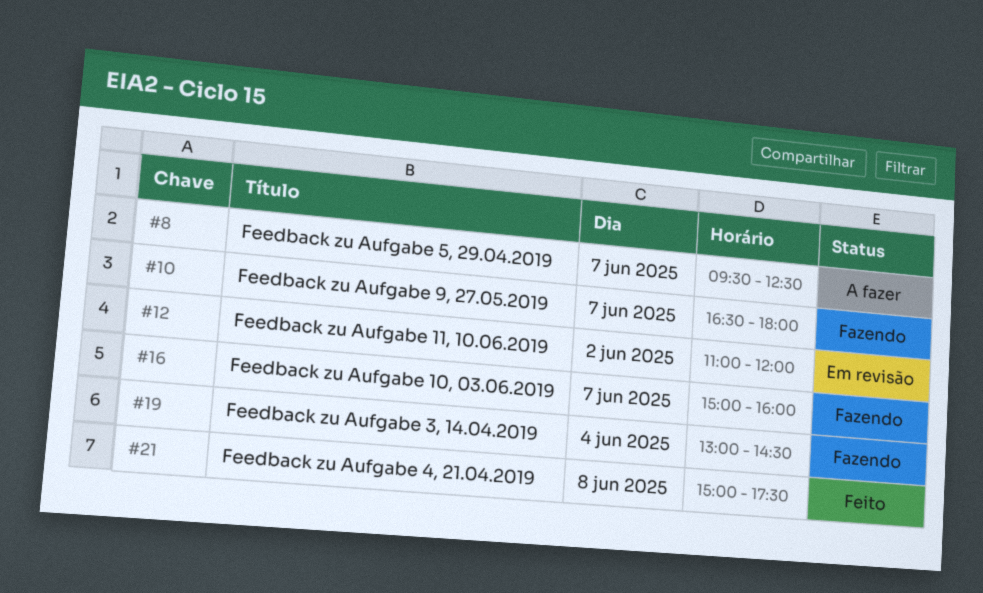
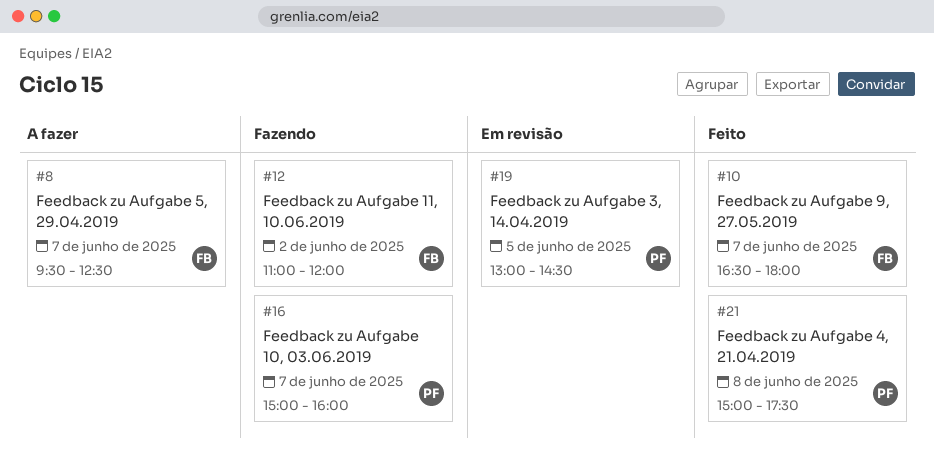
#10, status: Fazendo -> Feito
#12, status: Em revisão -> Fazendo
#19, status: Fazendo -> Em revisão
#19, day: Jun 4 -> Jun 5

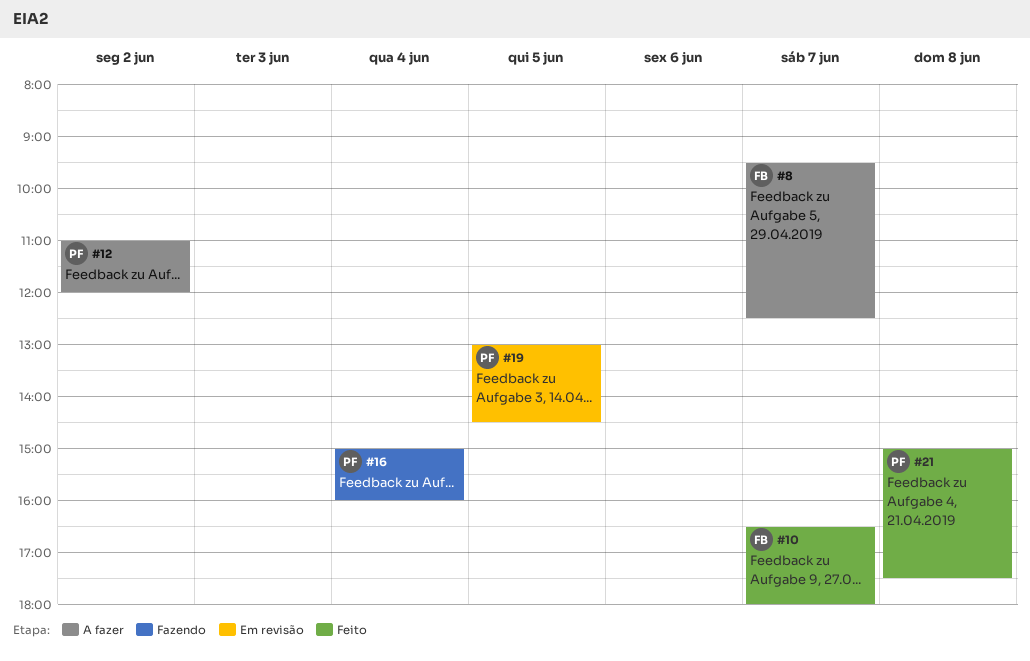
#12, status: Fazendo -> A fazer
#12, owner: FB -> PF
#16, day: Jun 7 -> Jun 4

